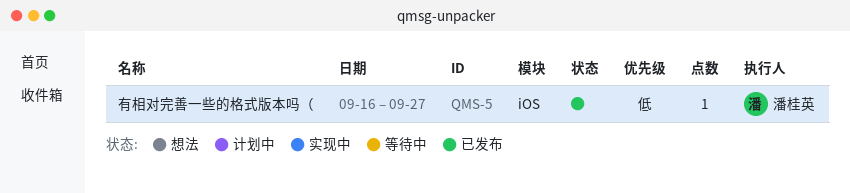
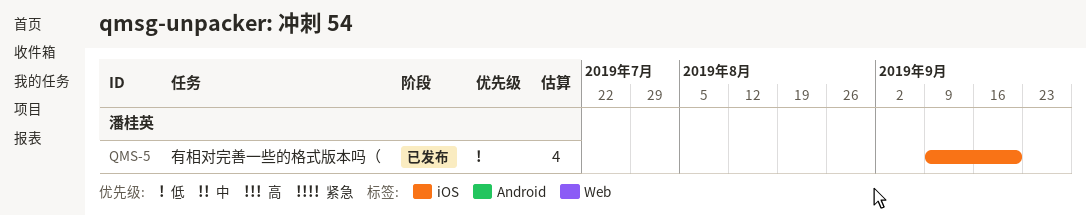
QMS-5, estimate: 1 -> 4
QMS-5, start: Sep 16 -> Sep 9
QMS-5, due: Sep 27 -> Sep 20

